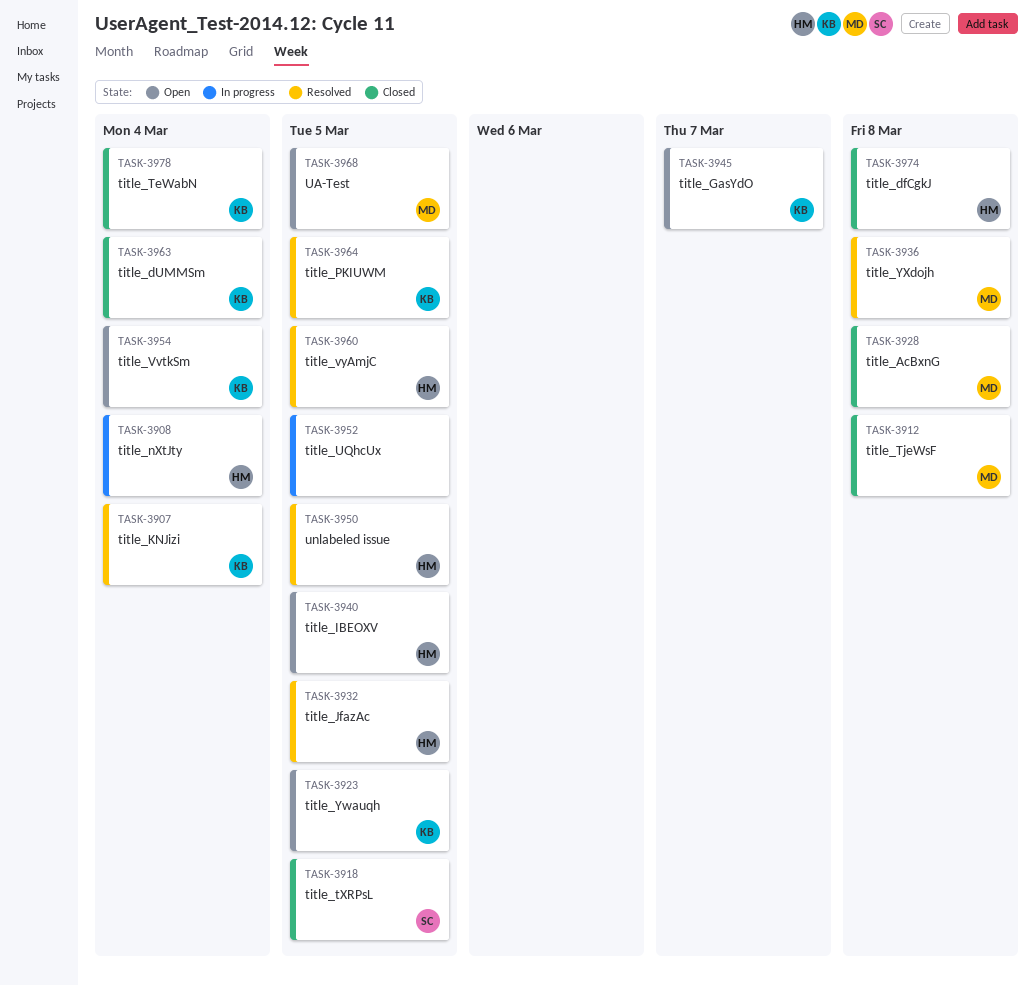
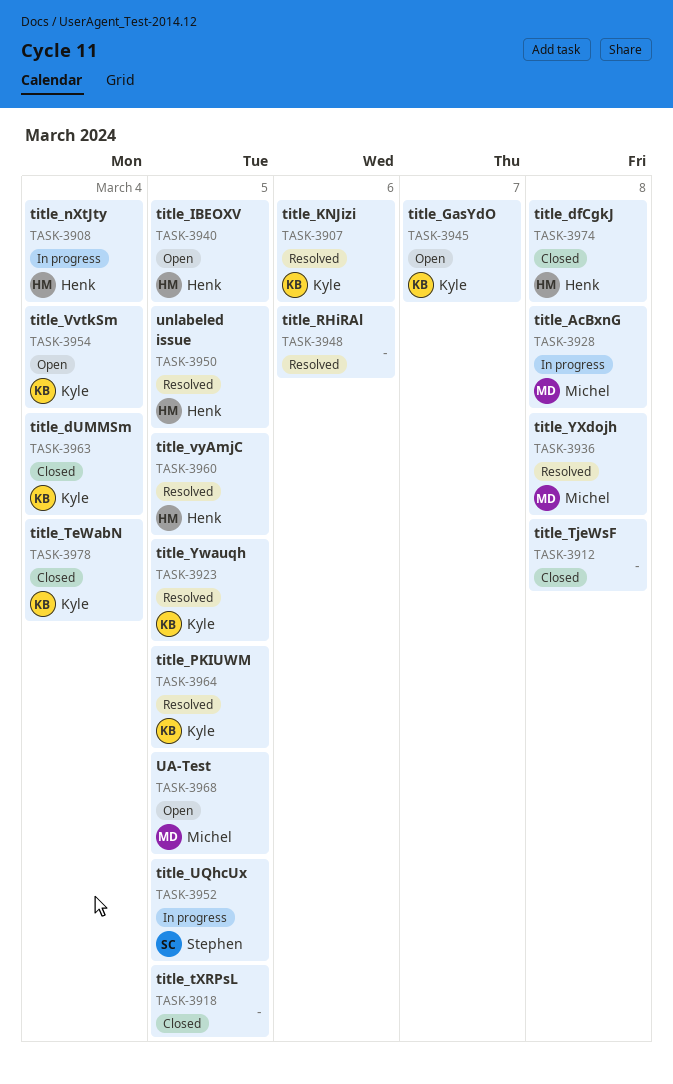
TASK-3907, due: Mar 4 -> Mar 6
TASK-3912, owner: Michel -> none
TASK-3918, owner: Stephen -> none
TASK-3923, status: Open -> Resolved
TASK-3928, status: Closed -> In progress
TASK-3932: present -> none
TASK-3948: none -> present
TASK-3952, owner: none -> Stephen

